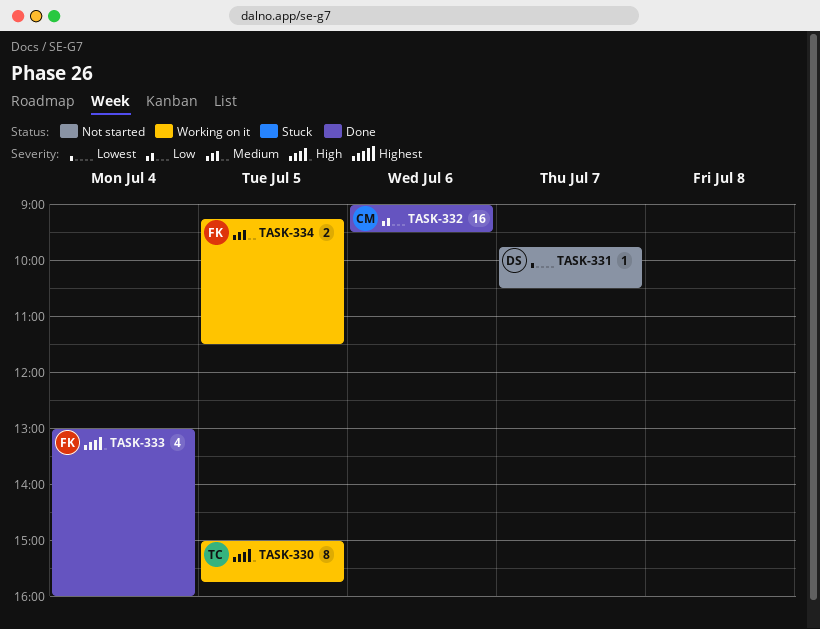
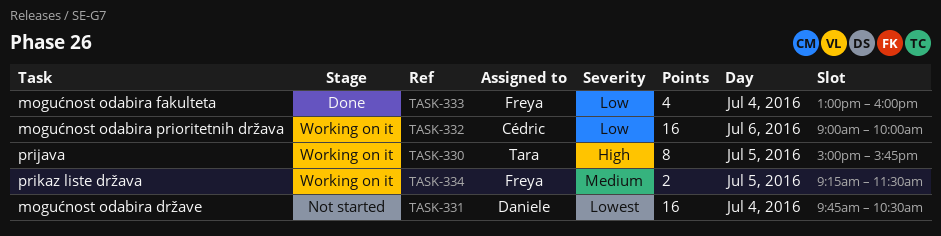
TASK-331, estimate: 1 -> 16
TASK-331, day: Jul 7 -> Jul 4
TASK-332, status: Done -> Working on it
TASK-332, ends: 09:30 -> 10:00
TASK-333, priority: High -> Low

